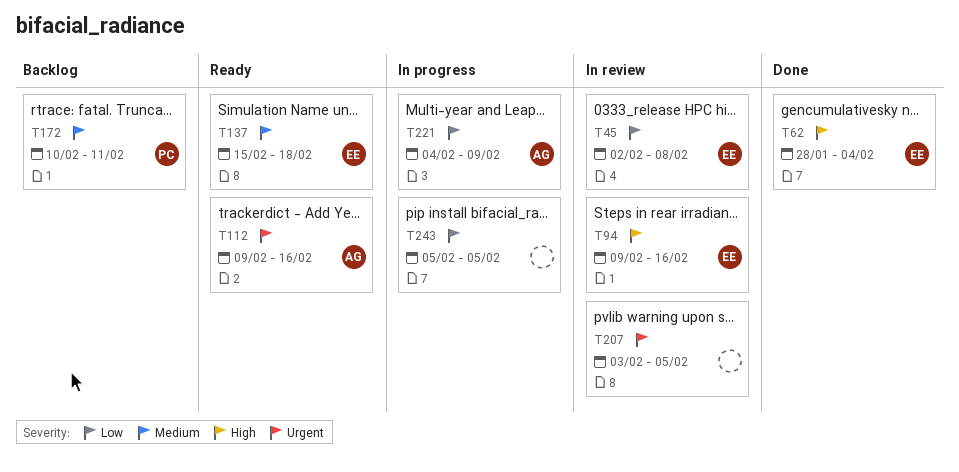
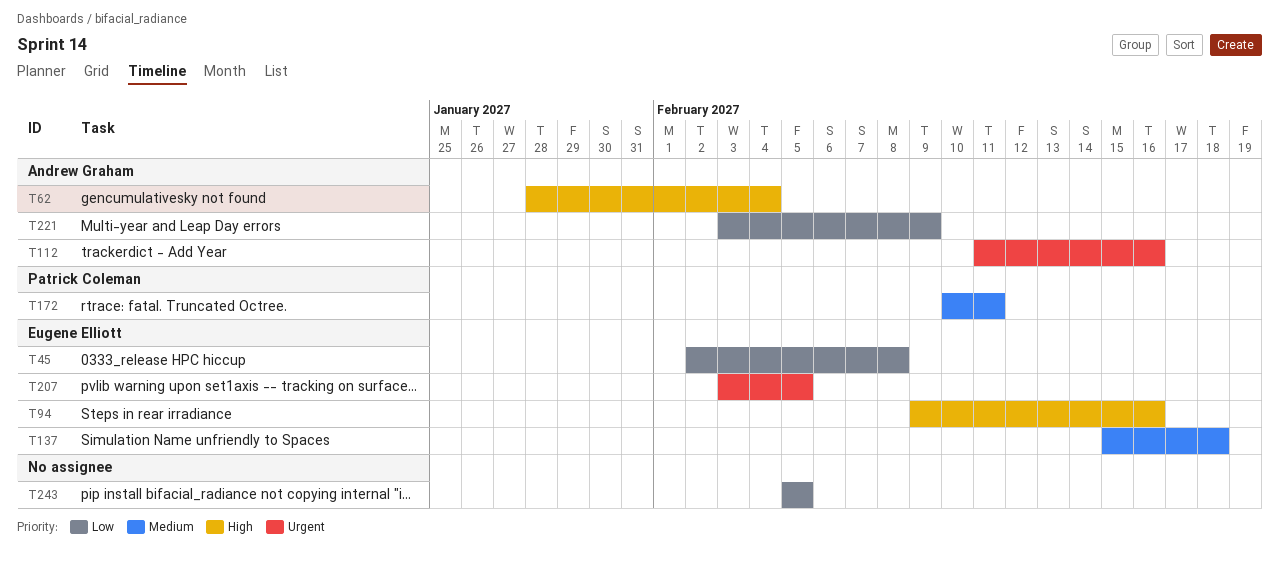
T62, owner: Eugene Elliott -> Andrew Graham
T112, start: Feb 9 -> Feb 11
T207, owner: none -> Eugene Elliott
T221, start: Feb 4 -> Feb 3

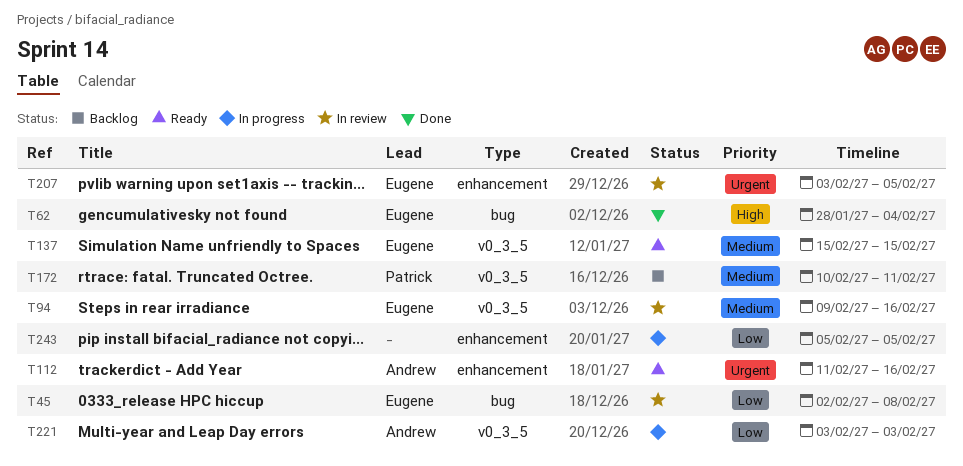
T62, owner: Andrew Graham -> Eugene Elliott
T94, priority: High -> Medium
T137, due: Feb 18 -> Feb 15
T221, due: Feb 9 -> Feb 3

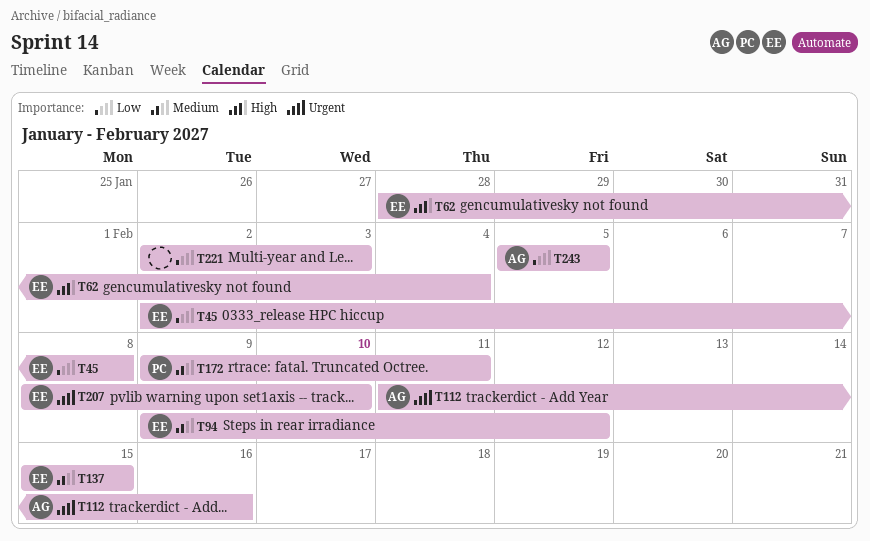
T94, due: Feb 16 -> Feb 12
T172, start: Feb 10 -> Feb 9
T207, start: Feb 3 -> Feb 8
T207, due: Feb 5 -> Feb 10
T221, owner: Andrew -> none
T221, start: Feb 3 -> Feb 2
T243, owner: none -> Andrew

